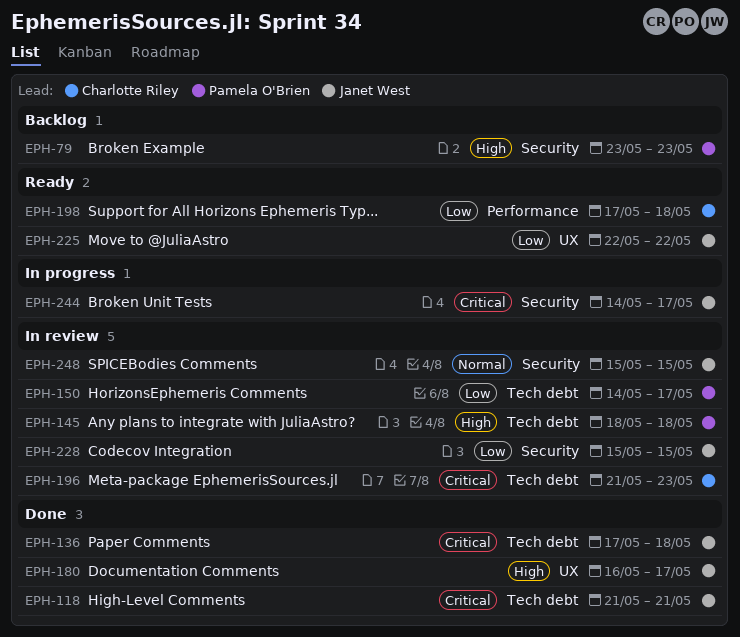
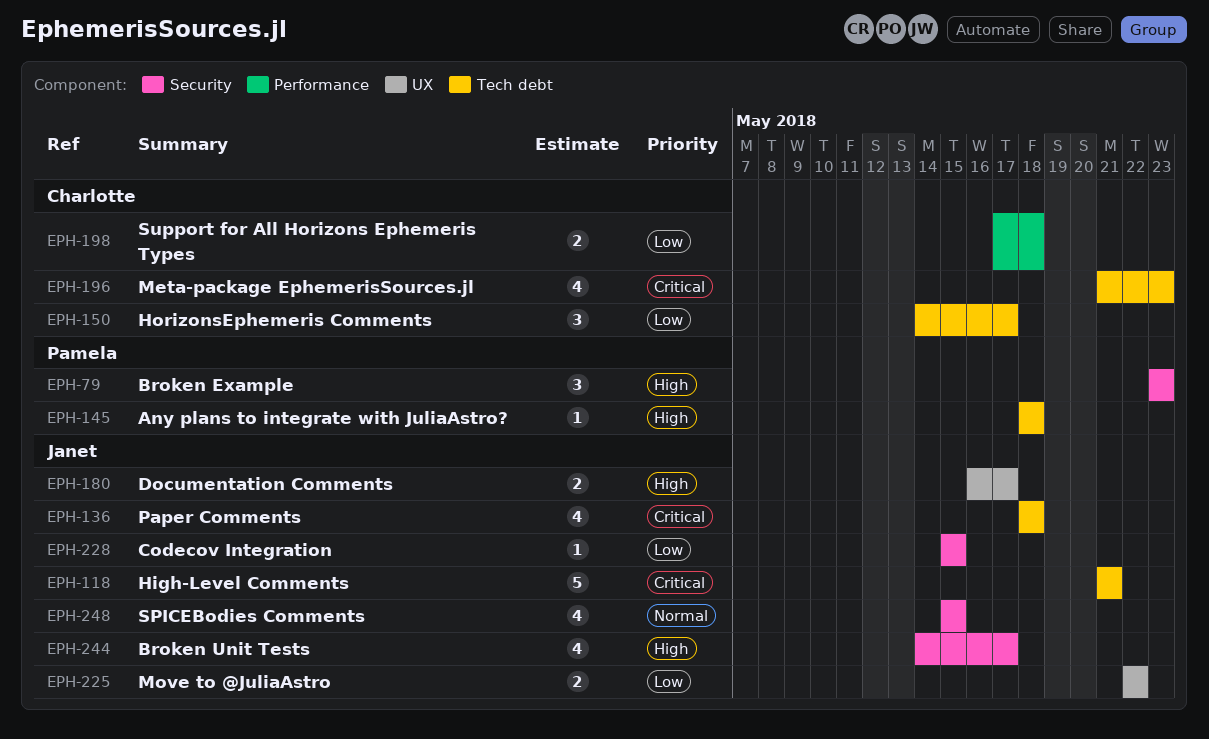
EPH-136, start: May 17 -> May 18
EPH-150, owner: Pamela O'Brien -> Charlotte Riley
EPH-244, priority: Critical -> High

